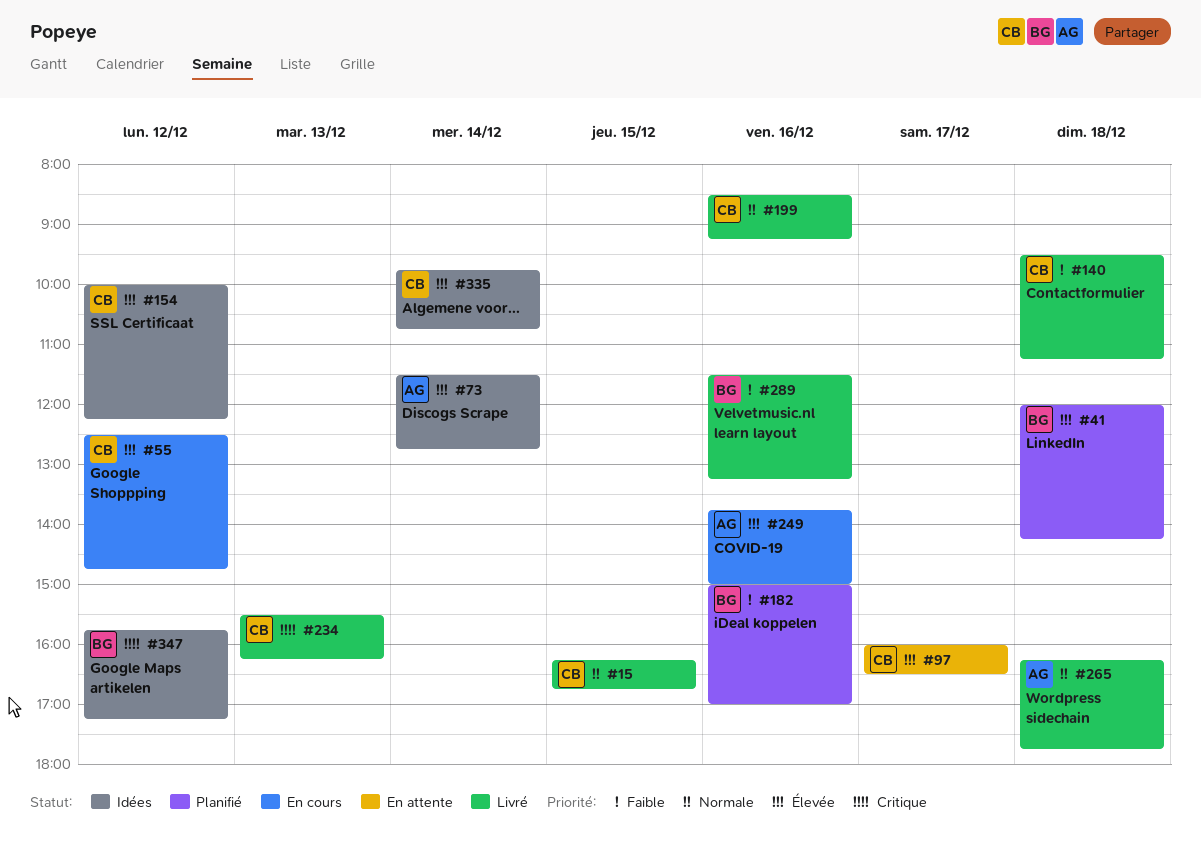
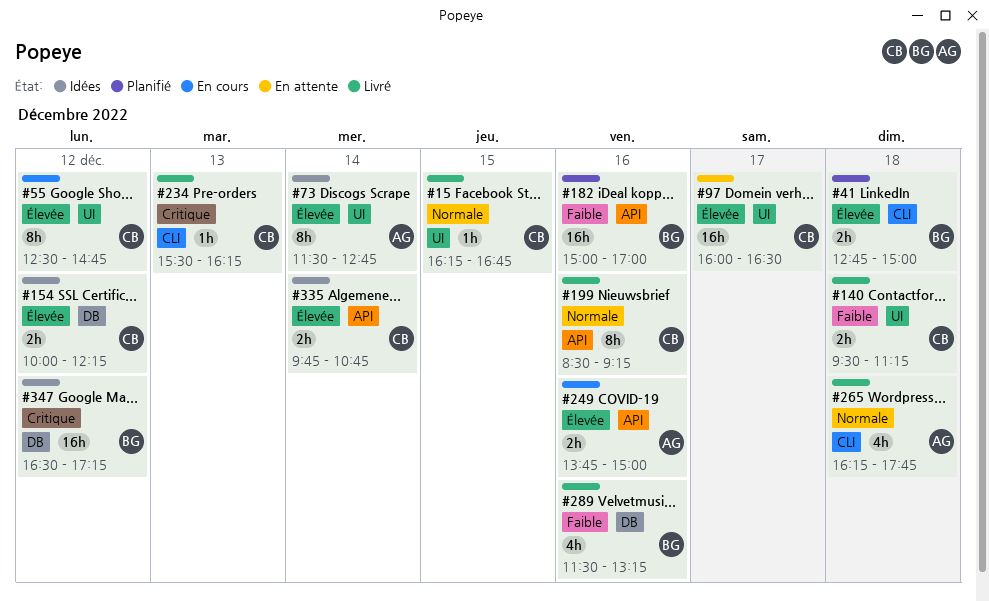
#41, begins: 12:00 -> 12:45
#41, ends: 14:15 -> 15:00
#347, begins: 15:45 -> 16:30

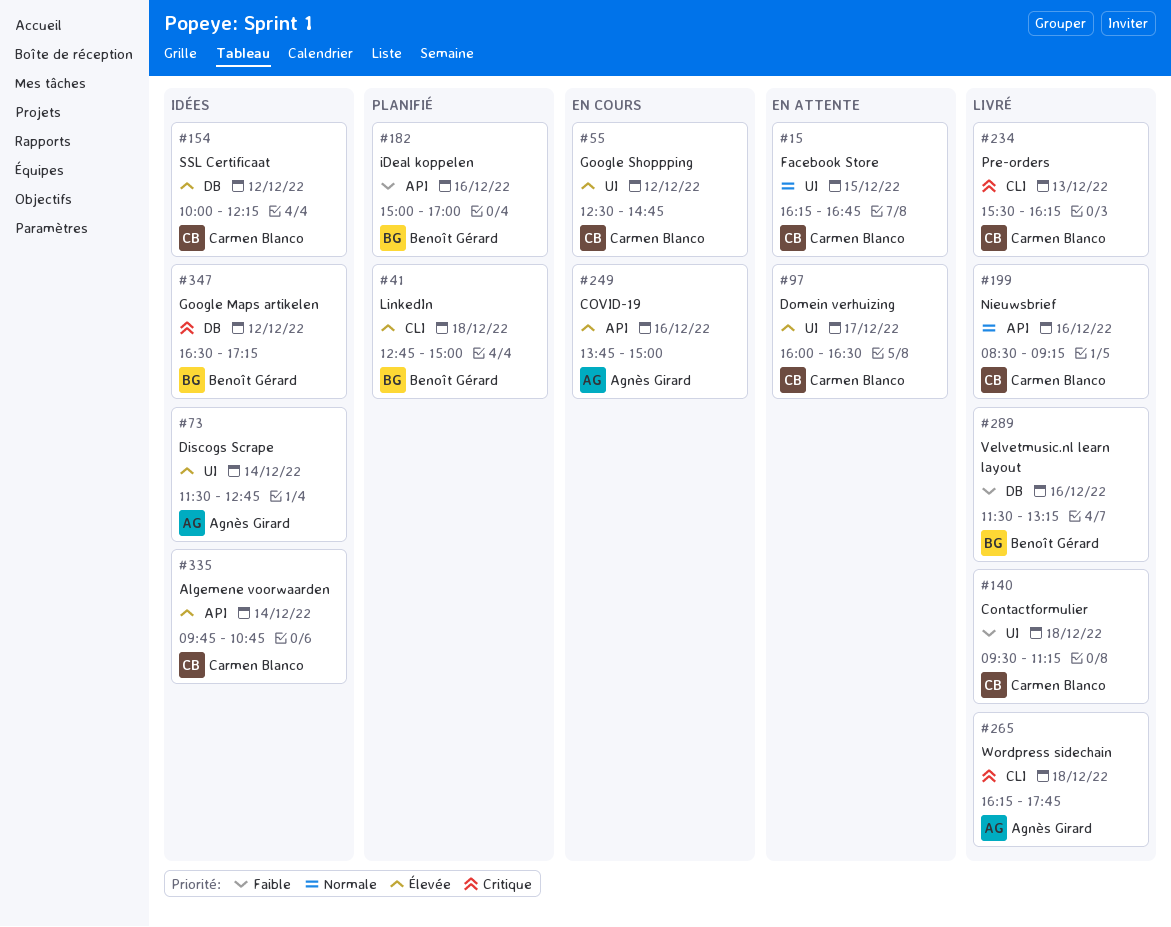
#15, status: Livré -> En attente
#265, priority: Normale -> Critique

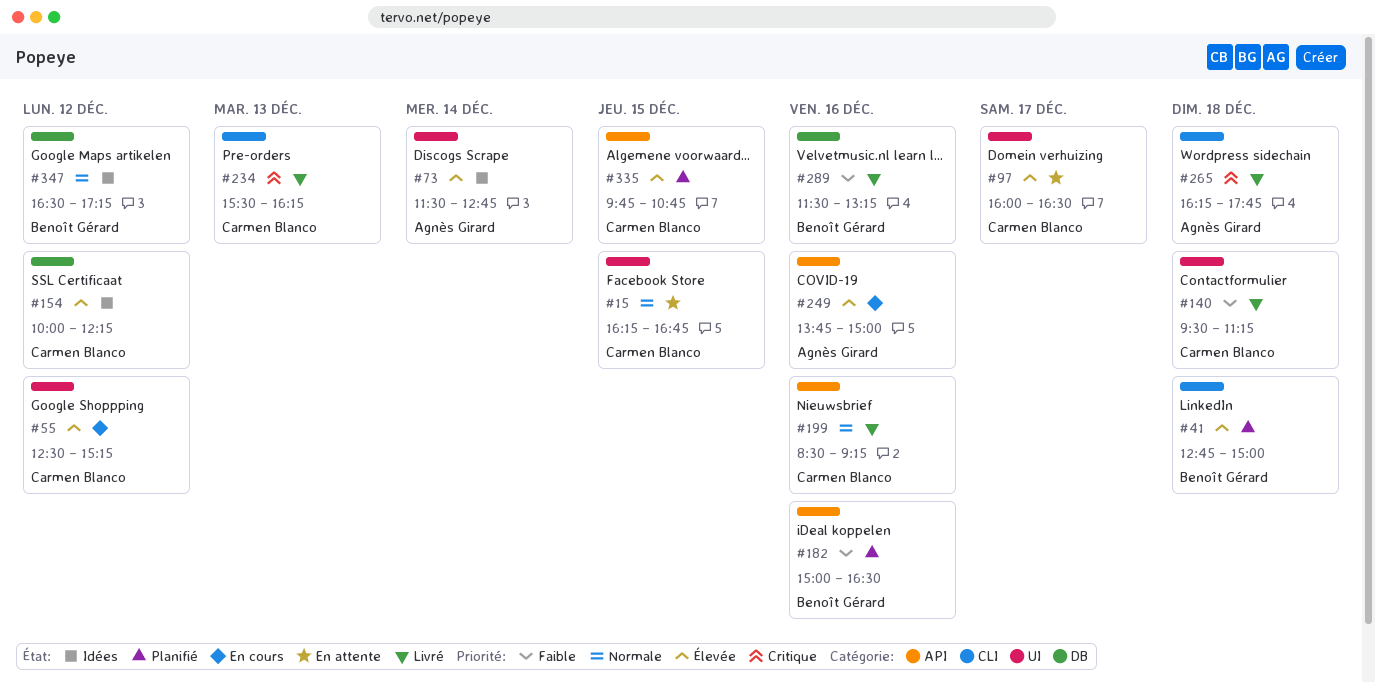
#55, ends: 14:45 -> 15:15
#182, ends: 17:00 -> 16:30
#335, status: Idées -> Planifié
#335, day: Dec 14 -> Dec 15
#347, priority: Critique -> Normale

